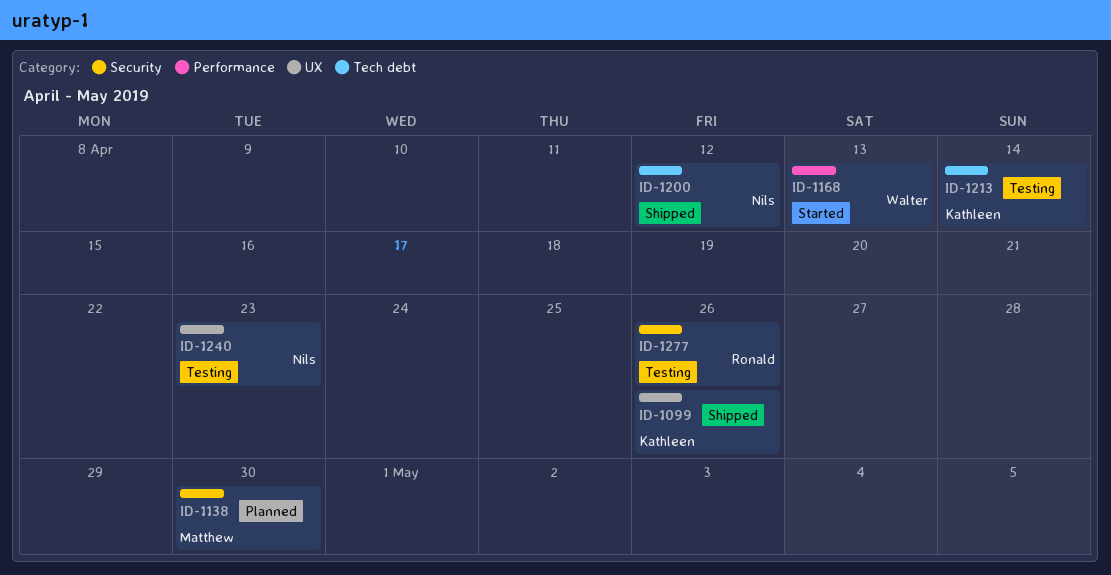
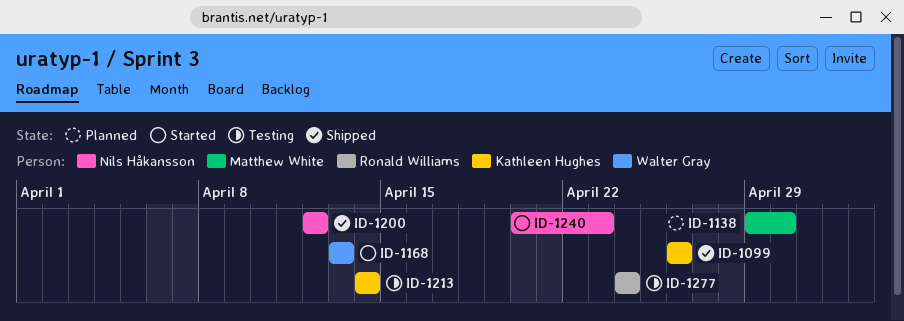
ID-1240, status: Testing -> Started
ID-1277, due: Apr 26 -> Apr 24

